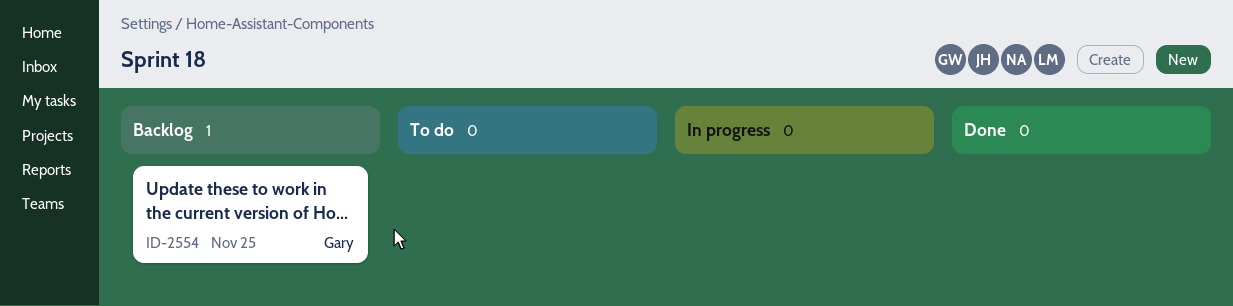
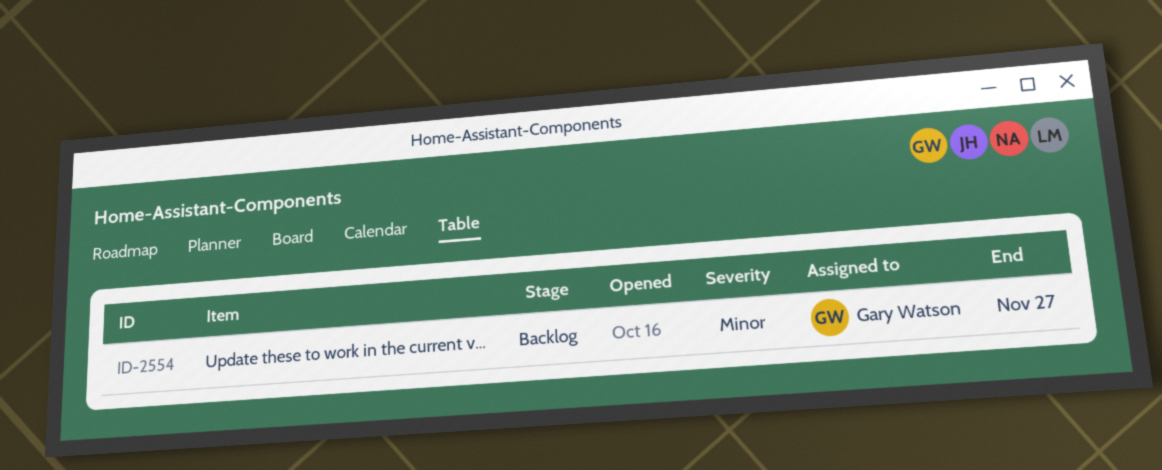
ID-2554, due: Nov 25 -> Nov 27

